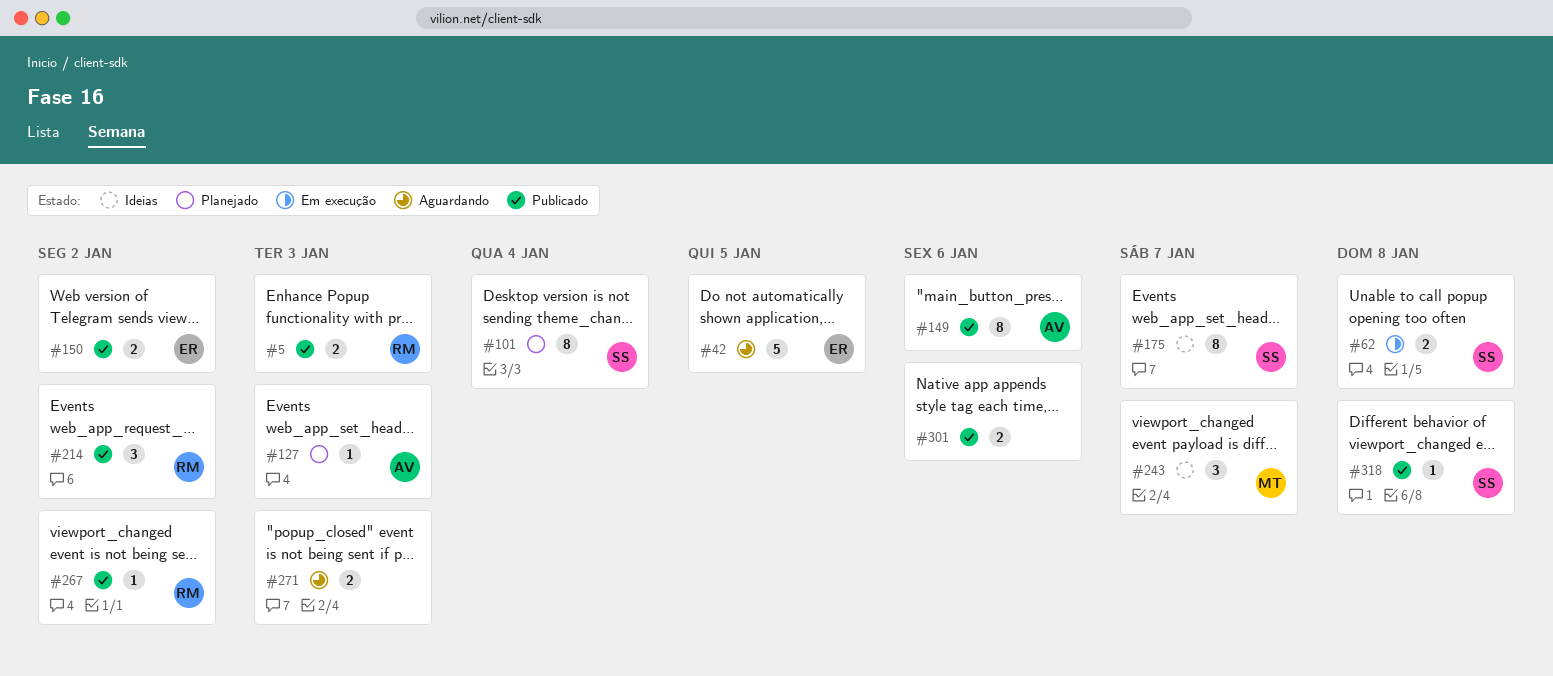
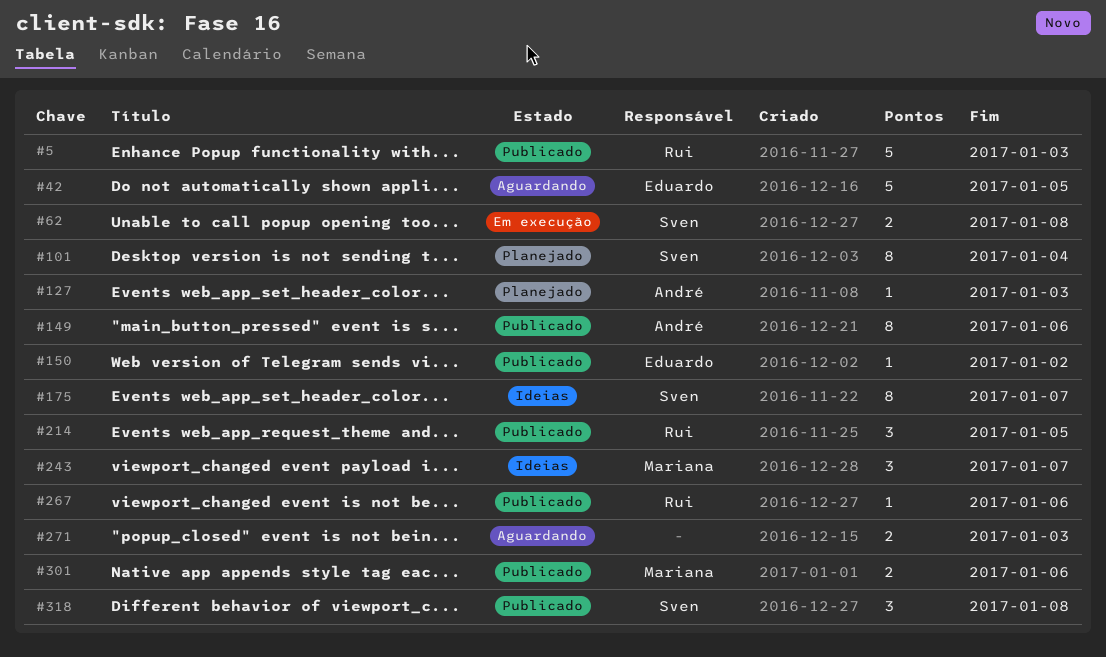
#5, estimate: 2 -> 5
#150, estimate: 2 -> 1
#214, due: Jan 2 -> Jan 5
#267, due: Jan 2 -> Jan 6
#301, owner: none -> Mariana
#318, estimate: 1 -> 3

